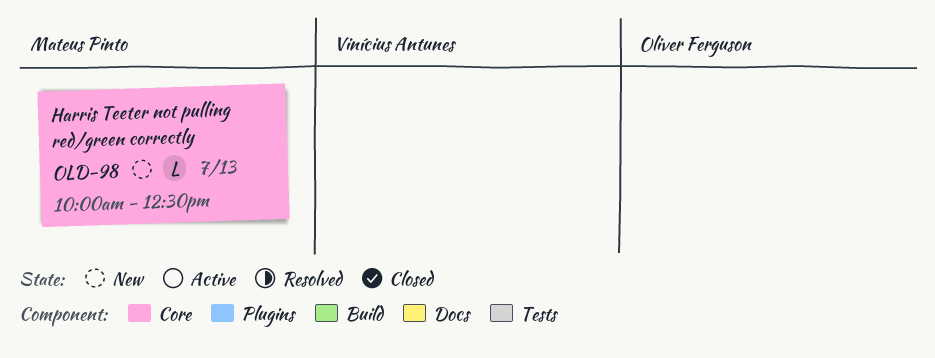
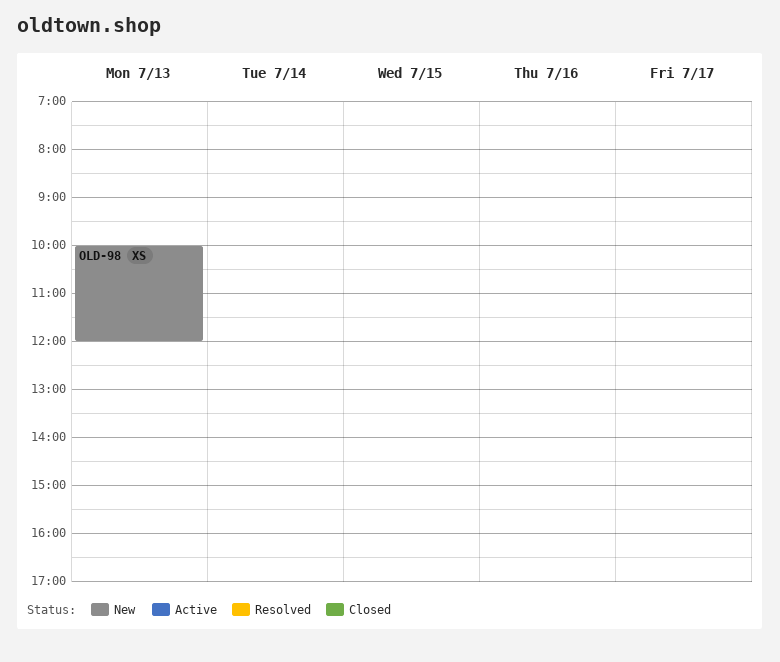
OLD-98, estimate: L -> XS
OLD-98, ends: 12:30 -> 12:00

